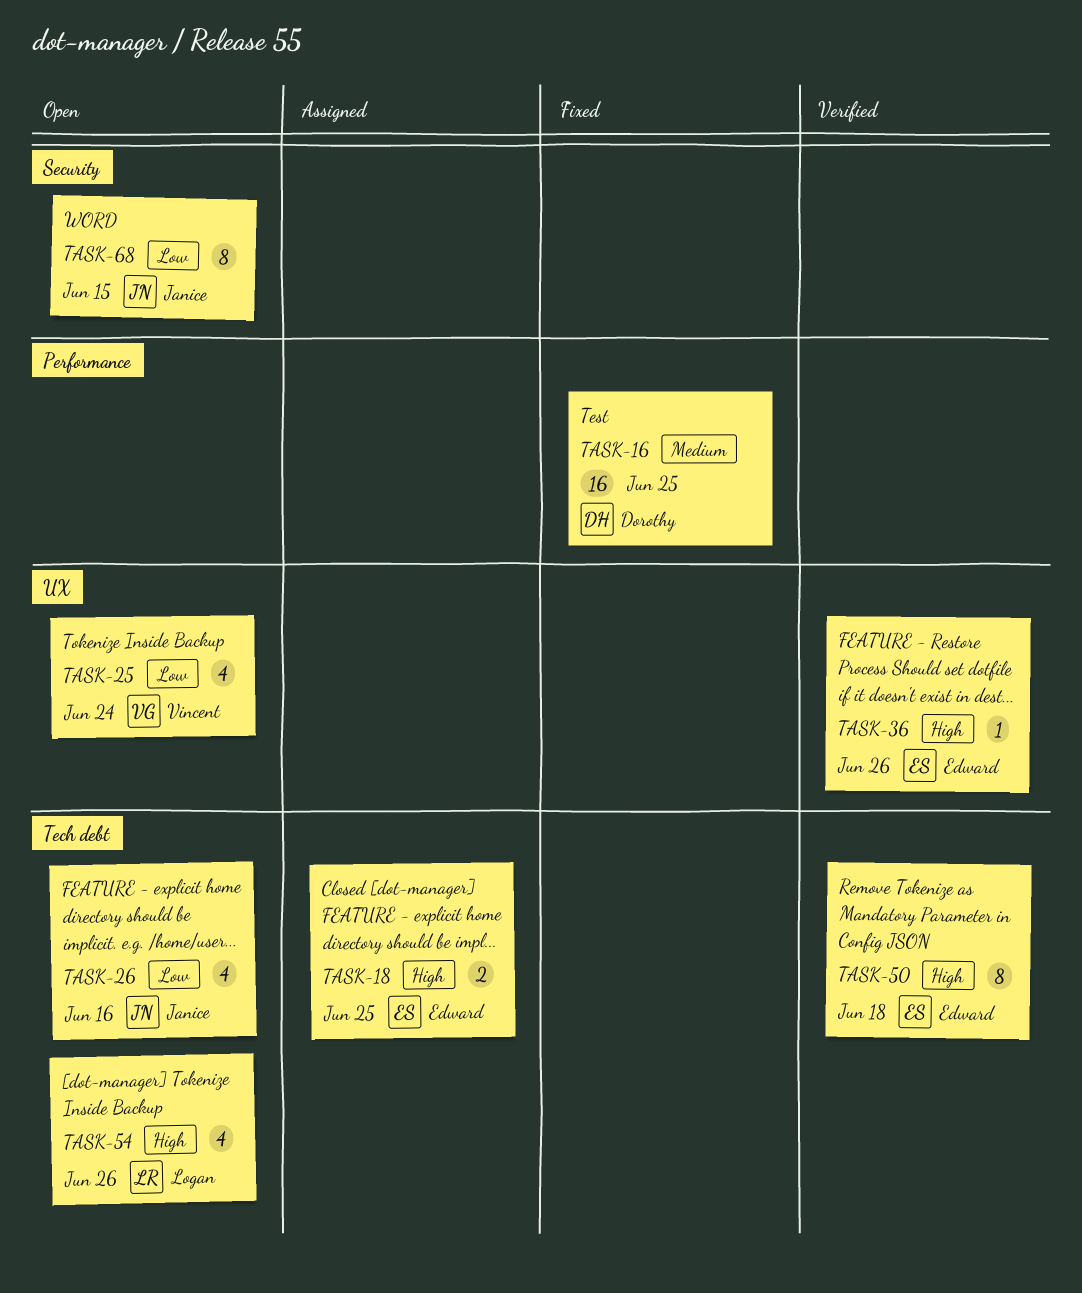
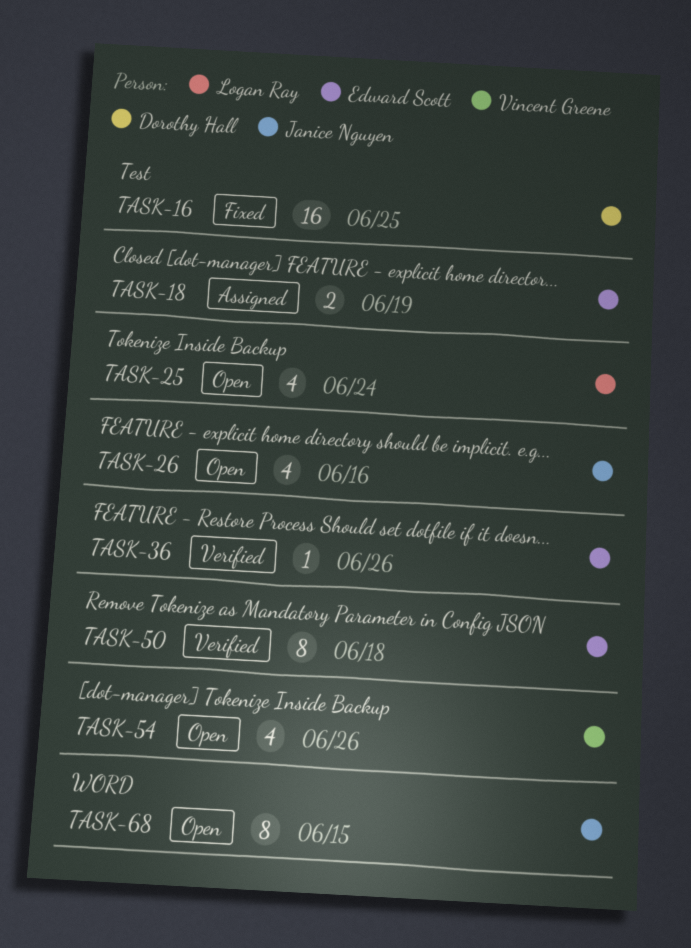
TASK-18, due: Jun 25 -> Jun 19
TASK-25, owner: Vincent Greene -> Logan Ray
TASK-54, owner: Logan Ray -> Vincent Greene

